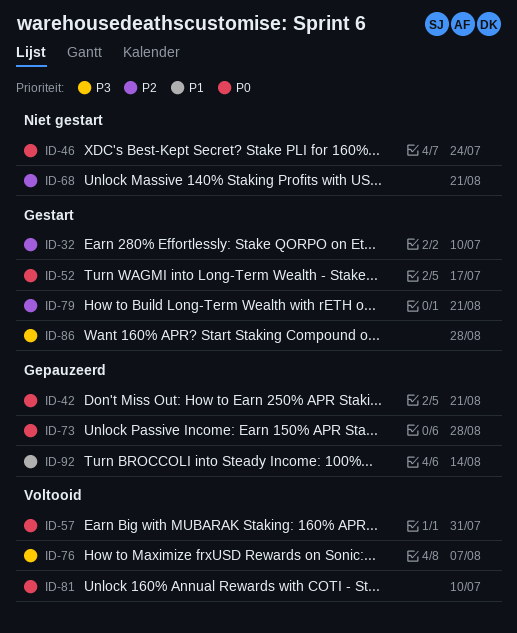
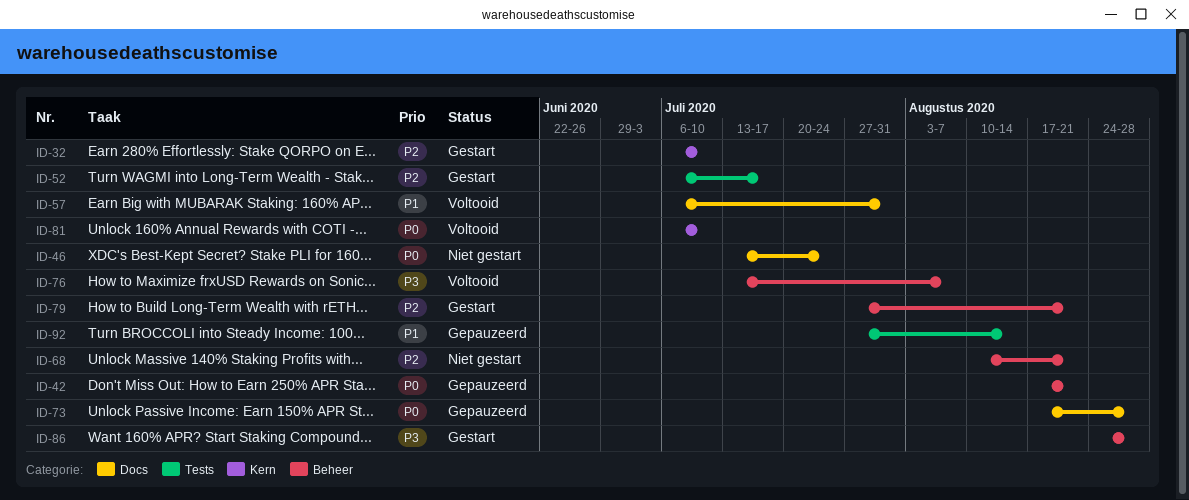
ID-52, priority: P0 -> P2
ID-57, priority: P0 -> P1

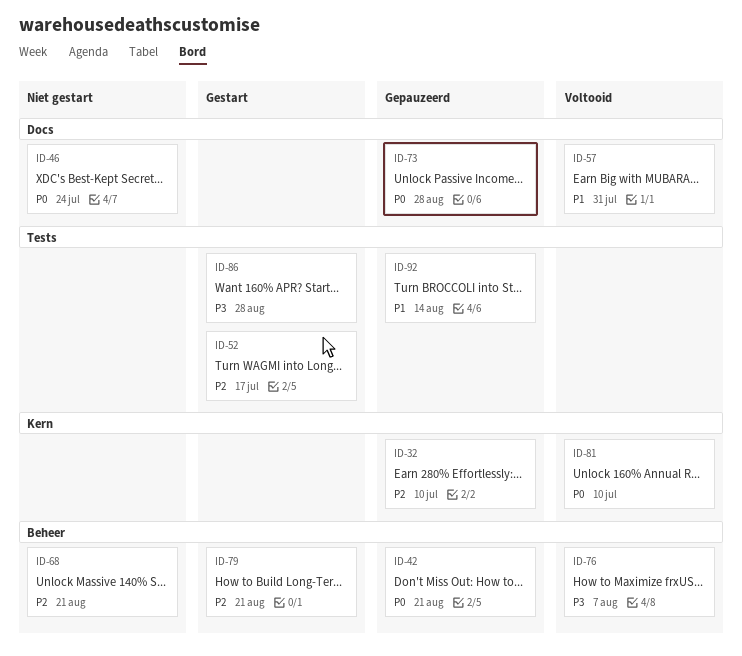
ID-32, status: Gestart -> Gepauzeerd
ID-86, label: Beheer -> Tests

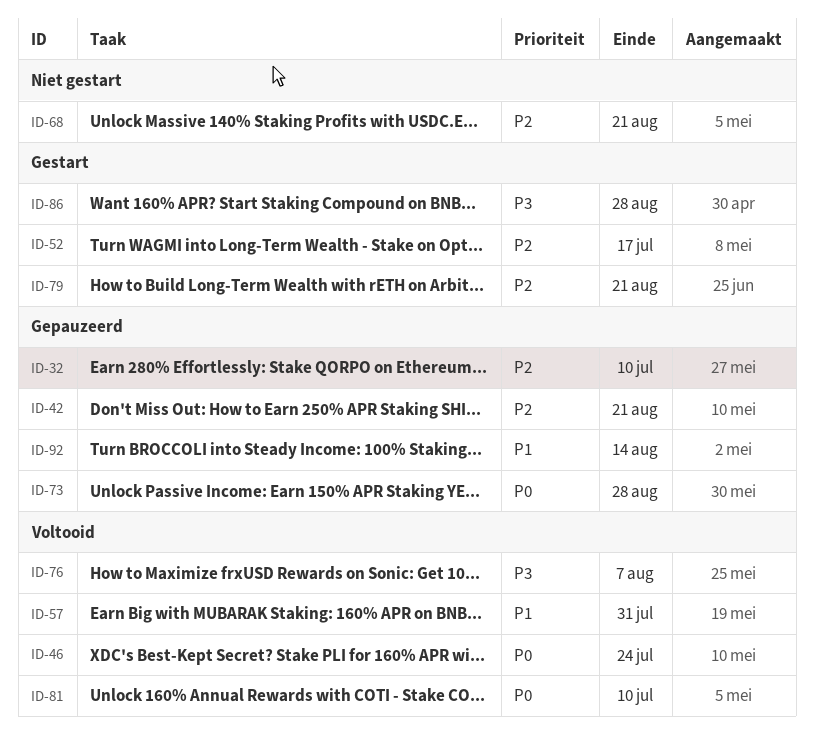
ID-42, priority: P0 -> P2
ID-46, status: Niet gestart -> Voltooid

